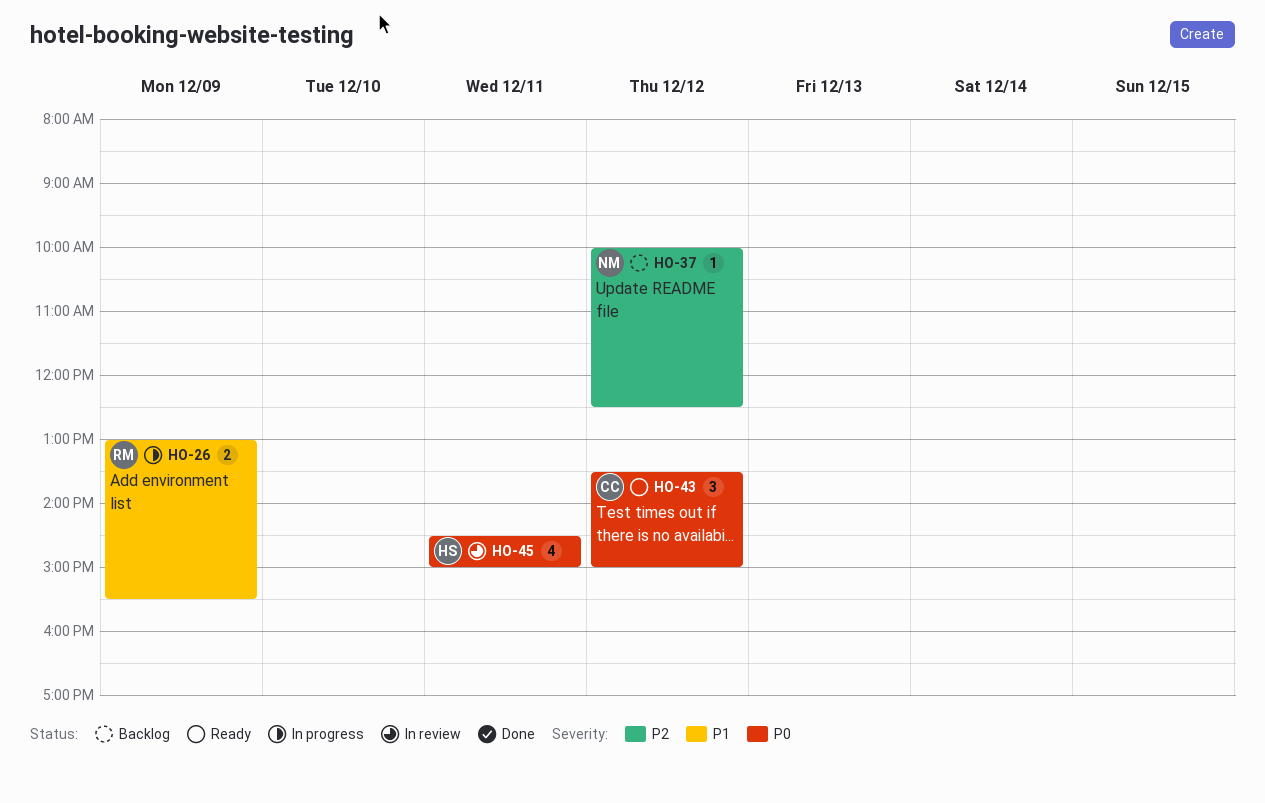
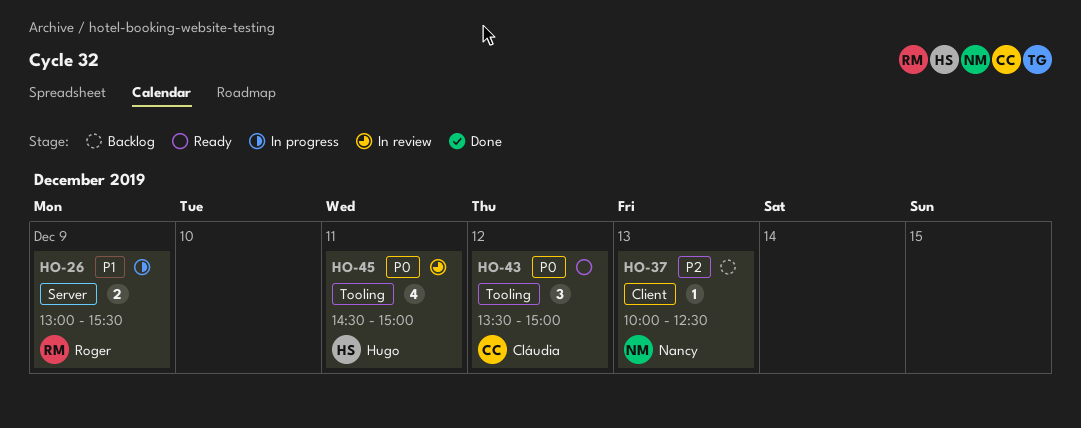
HO-37, day: Dec 12 -> Dec 13

